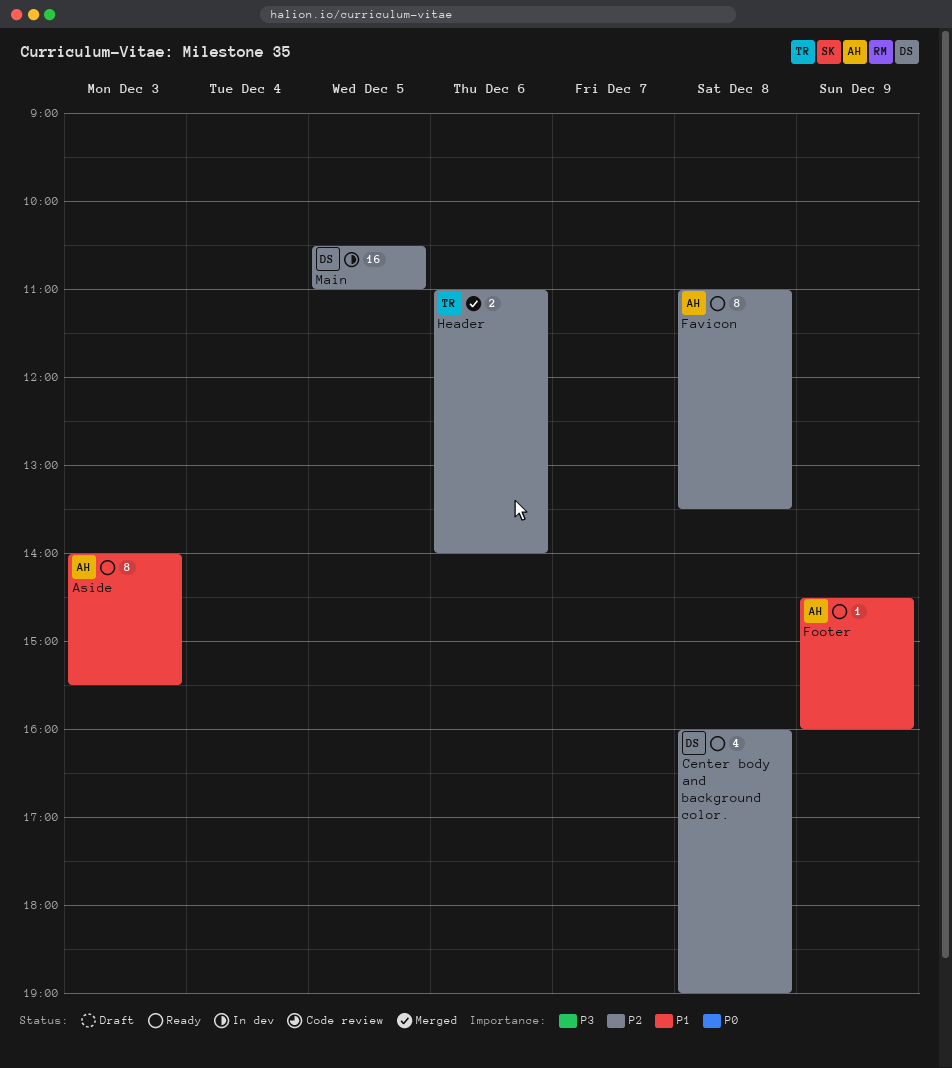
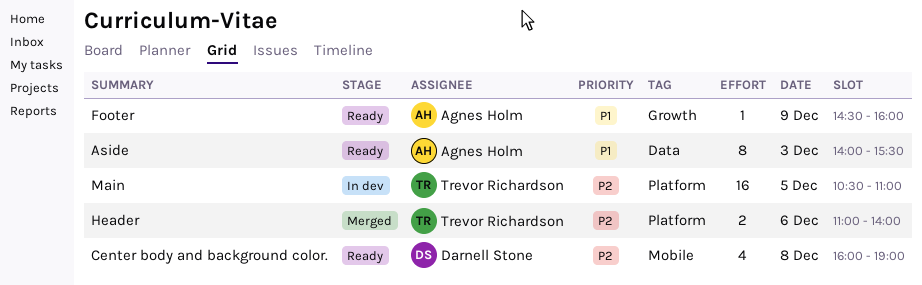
Favicon: present -> none
Main, owner: Darnell Stone -> Trevor Richardson

